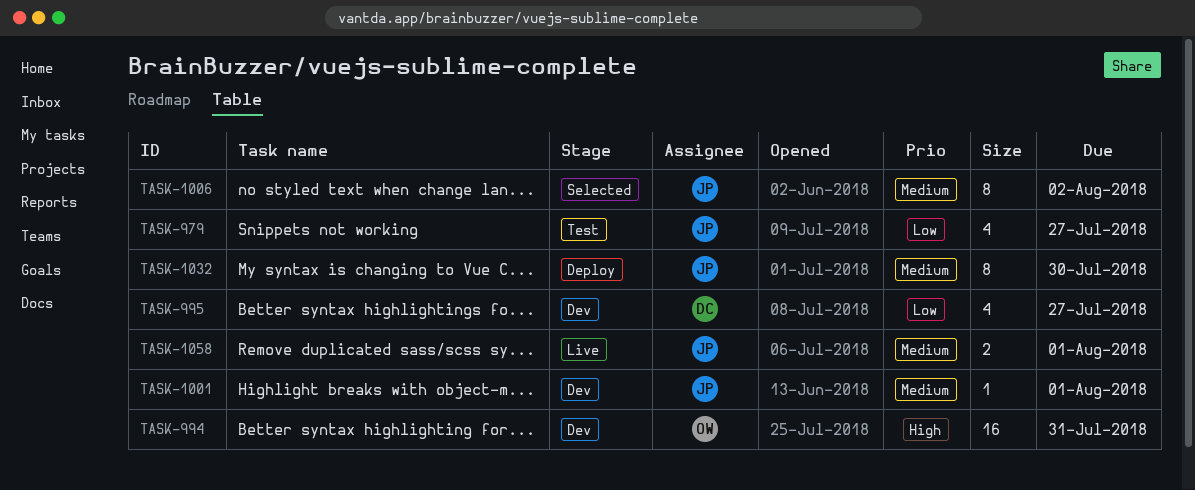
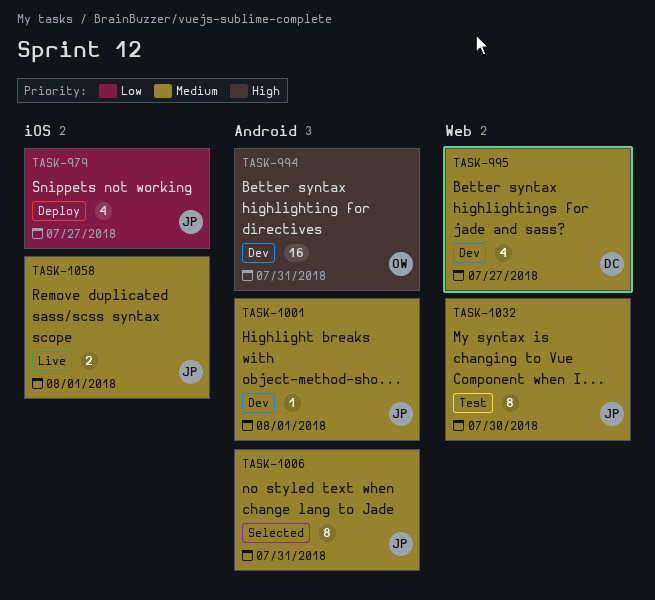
TASK-979, status: Test -> Deploy
TASK-995, priority: Low -> Medium
TASK-1006, due: Aug 2 -> Jul 31
TASK-1032, status: Deploy -> Test

